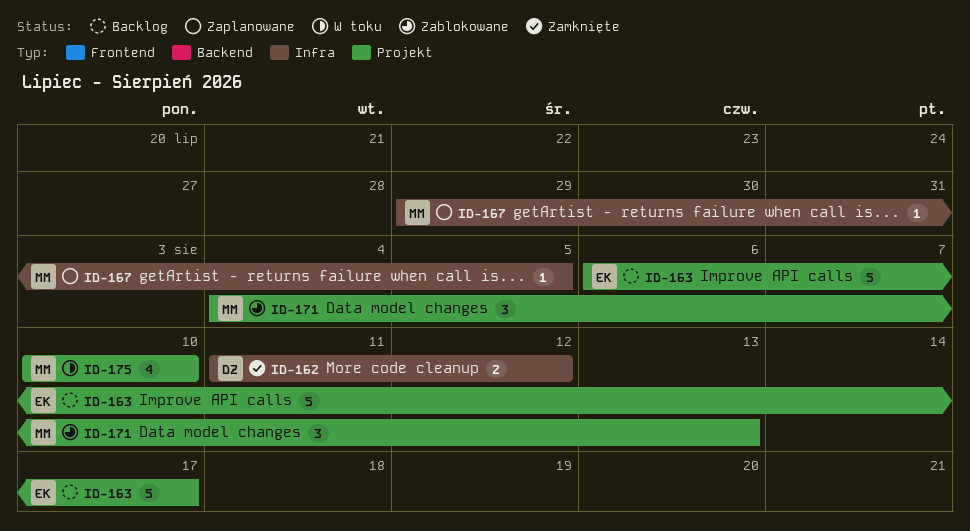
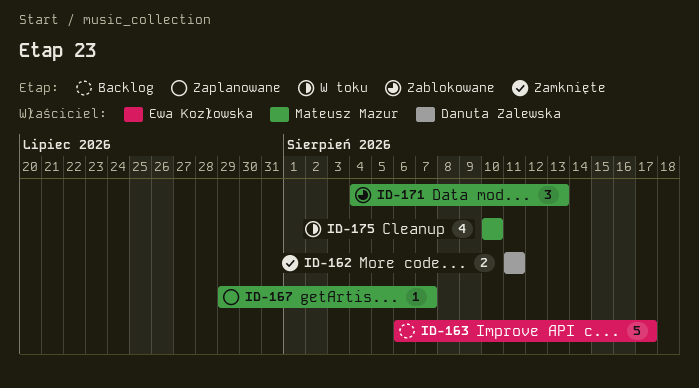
ID-162, due: Aug 12 -> Aug 11
ID-167, due: Aug 5 -> Aug 7

